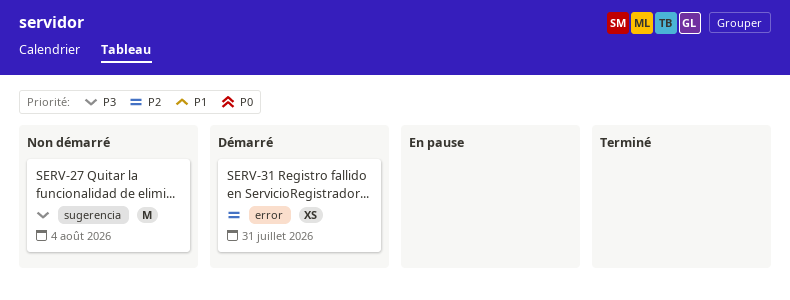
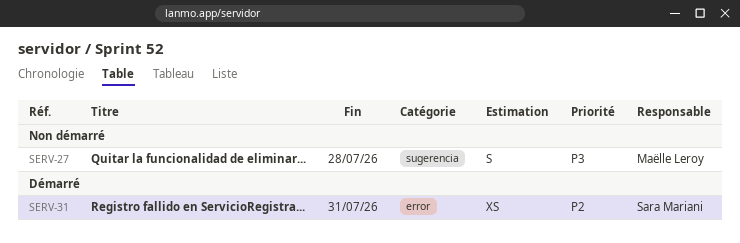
SERV-27, estimate: M -> S
SERV-27, due: Aug 4 -> Jul 28

